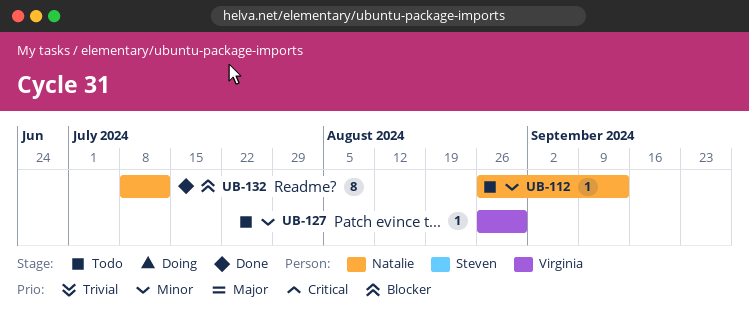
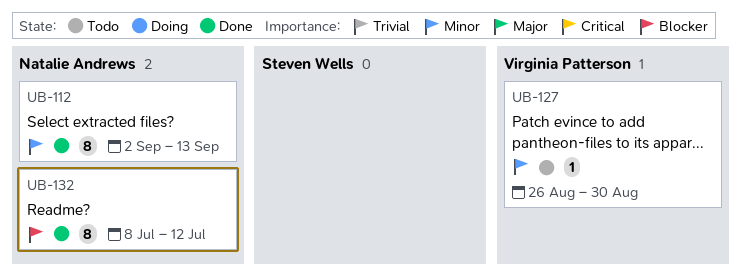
UB-112, status: Todo -> Done
UB-112, estimate: 1 -> 8
UB-112, start: Aug 26 -> Sep 2

